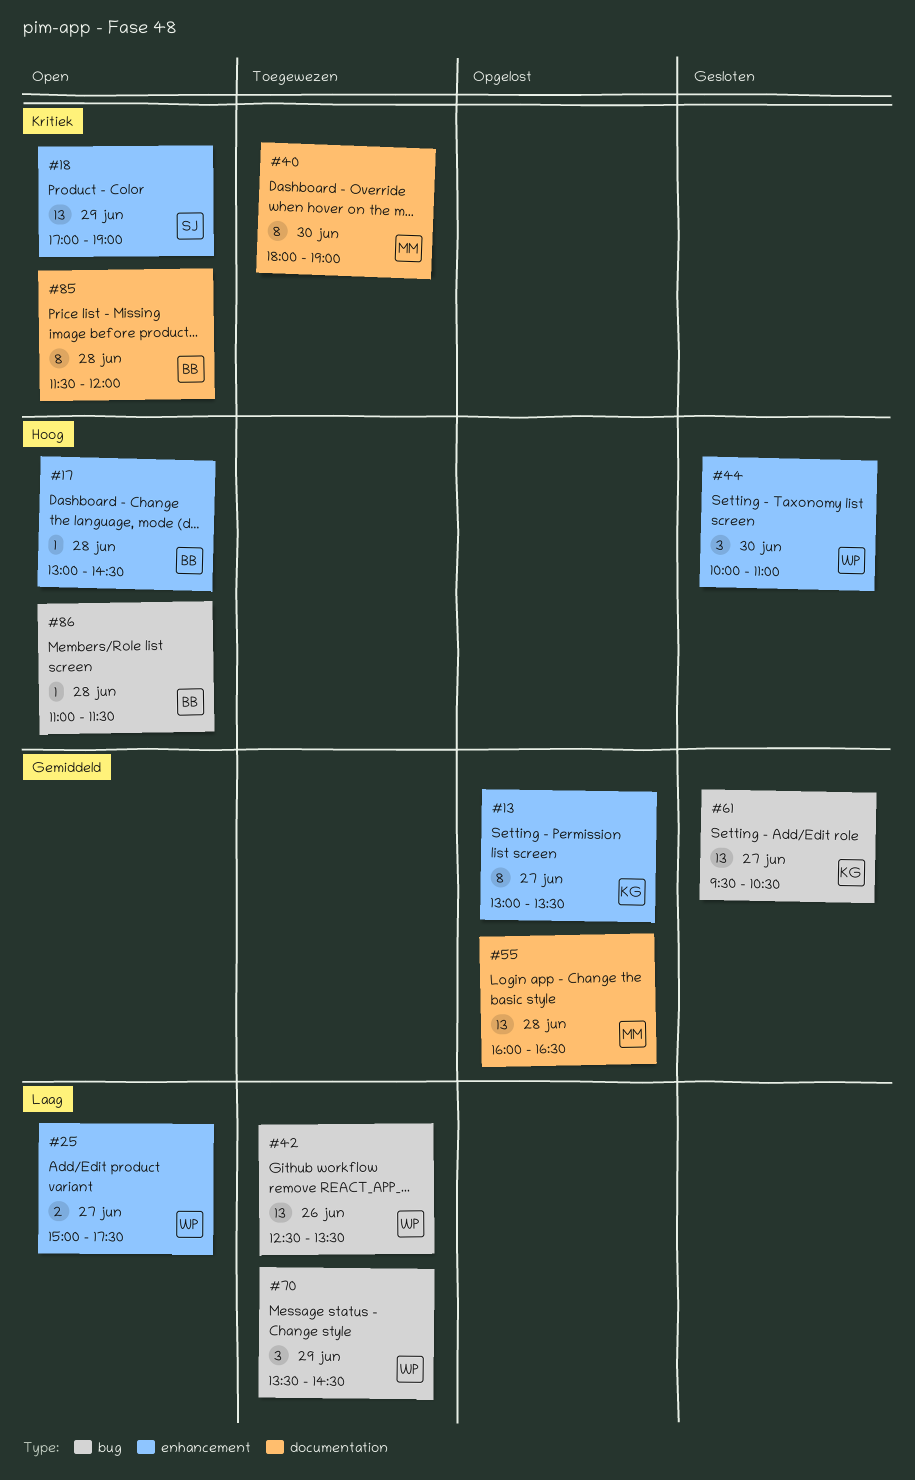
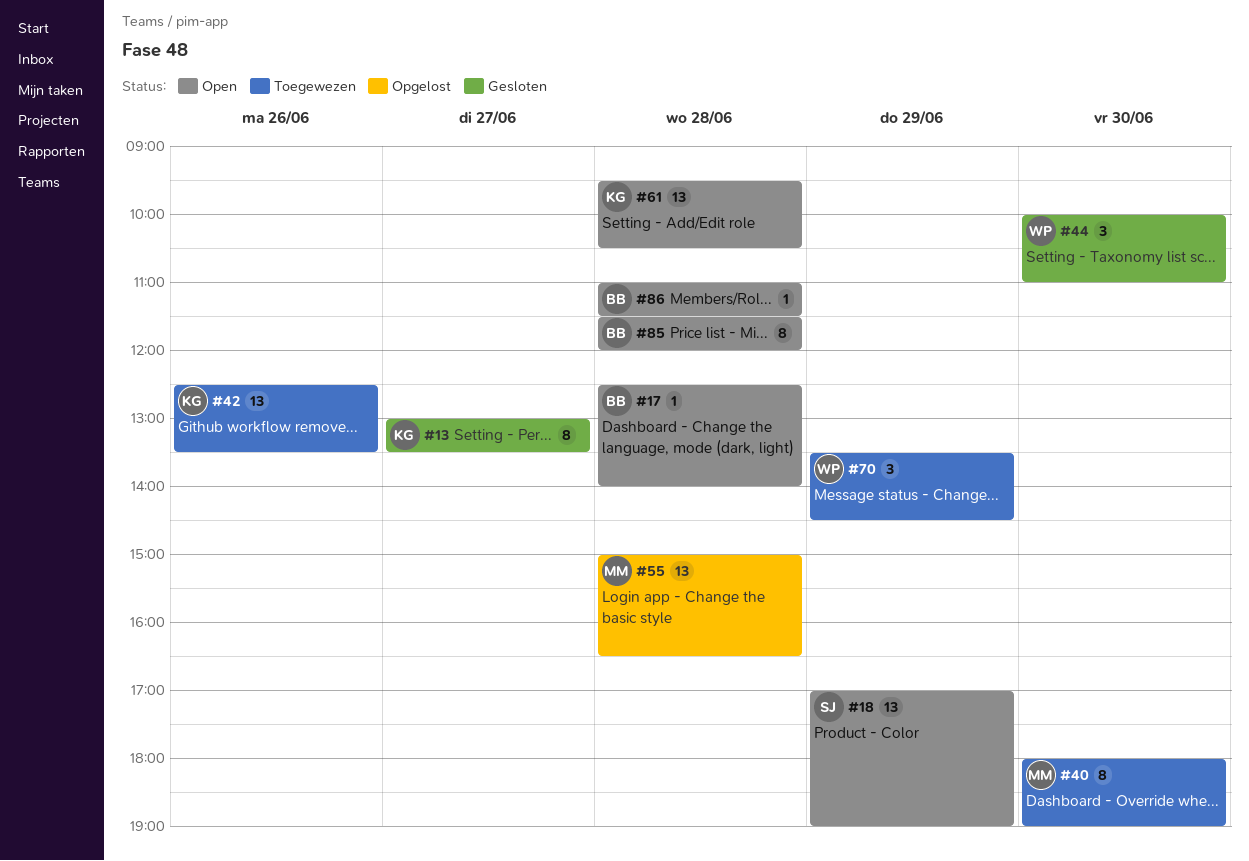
#13, status: Opgelost -> Gesloten
#17, begins: 13:00 -> 12:30
#17, ends: 14:30 -> 14:00
#25: present -> none
#42, owner: WP -> KG
#55, begins: 16:00 -> 15:00
#61, status: Gesloten -> Open
#61, day: Jun 27 -> Jun 28

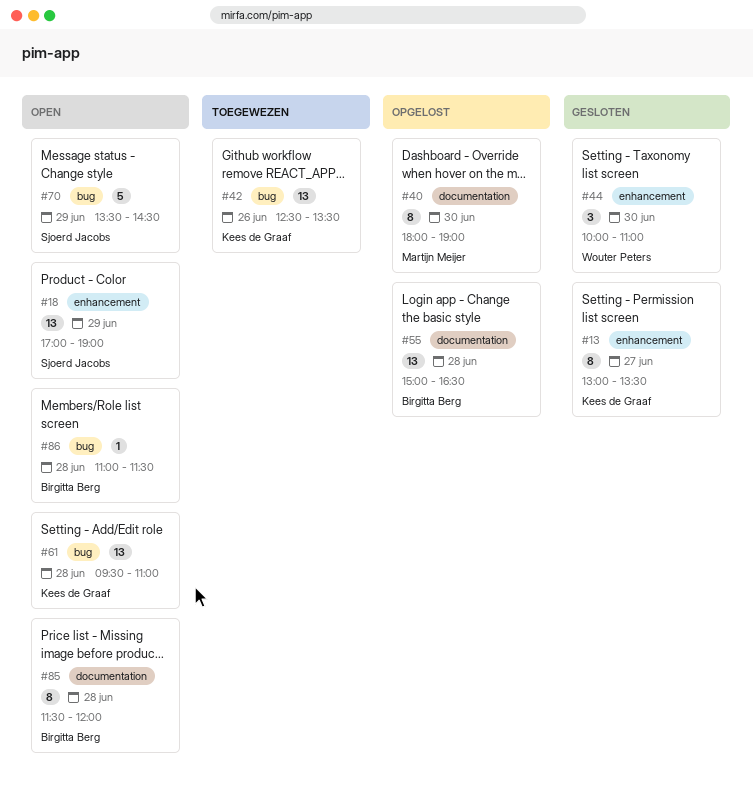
#17: present -> none
#40, status: Toegewezen -> Opgelost
#55, owner: Martijn Meijer -> Birgitta Berg
#61, ends: 10:30 -> 11:00
#70, status: Toegewezen -> Open
#70, owner: Wouter Peters -> Sjoerd Jacobs
#70, estimate: 3 -> 5

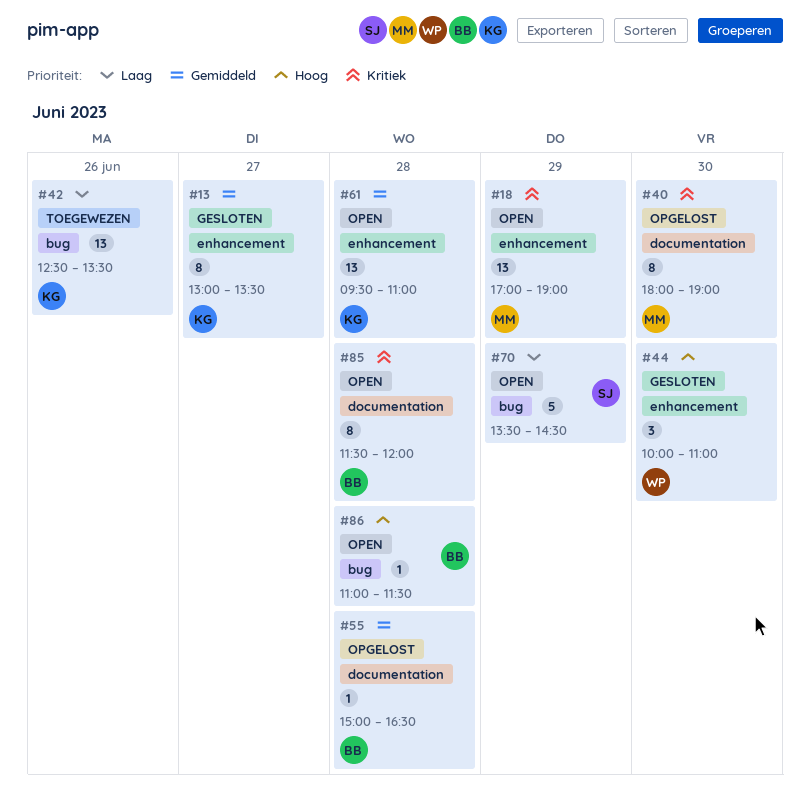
#18, owner: Sjoerd Jacobs -> Martijn Meijer
#55, estimate: 13 -> 1
#61, label: bug -> enhancement

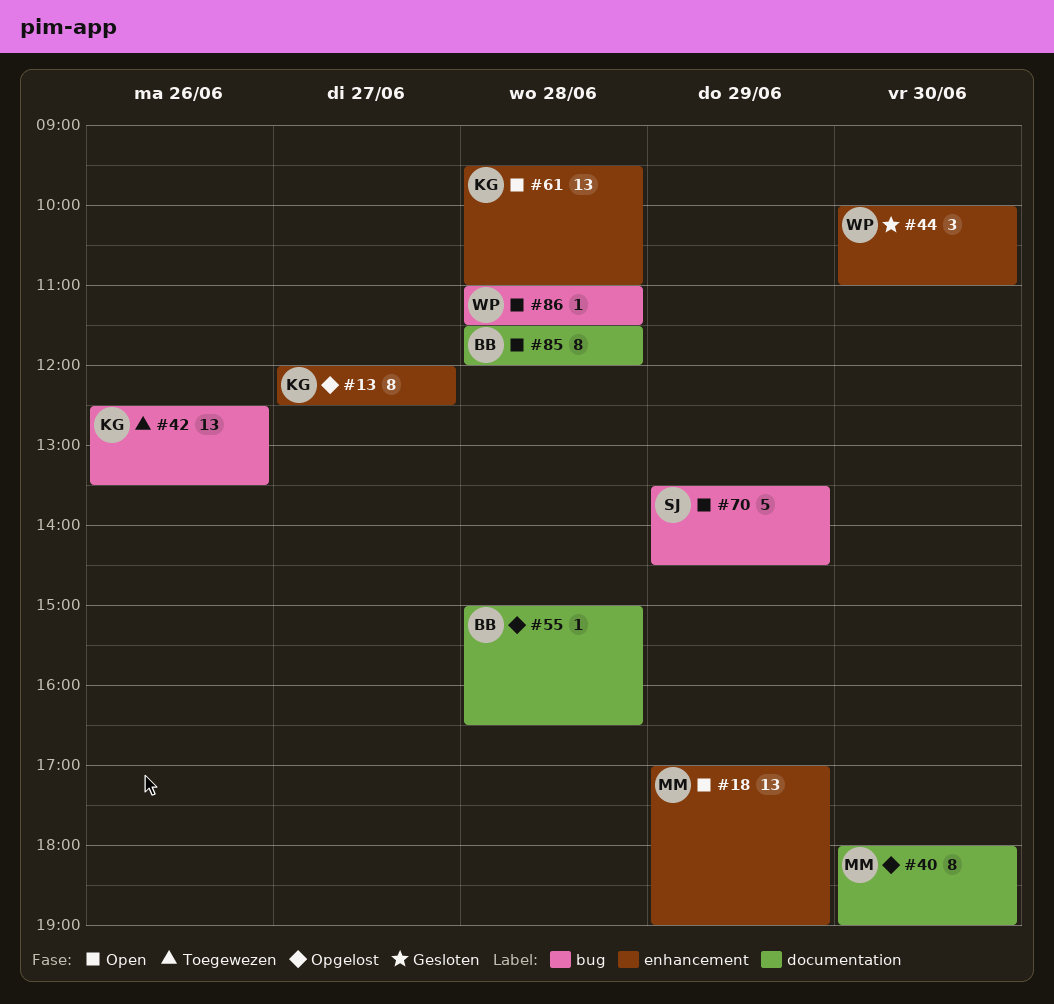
#13, status: Gesloten -> Opgelost
#13, begins: 13:00 -> 12:00
#13, ends: 13:30 -> 12:30
#86, owner: BB -> WP

